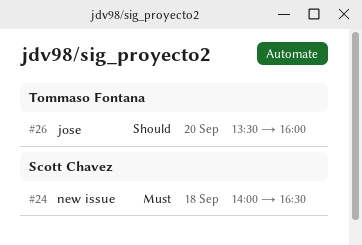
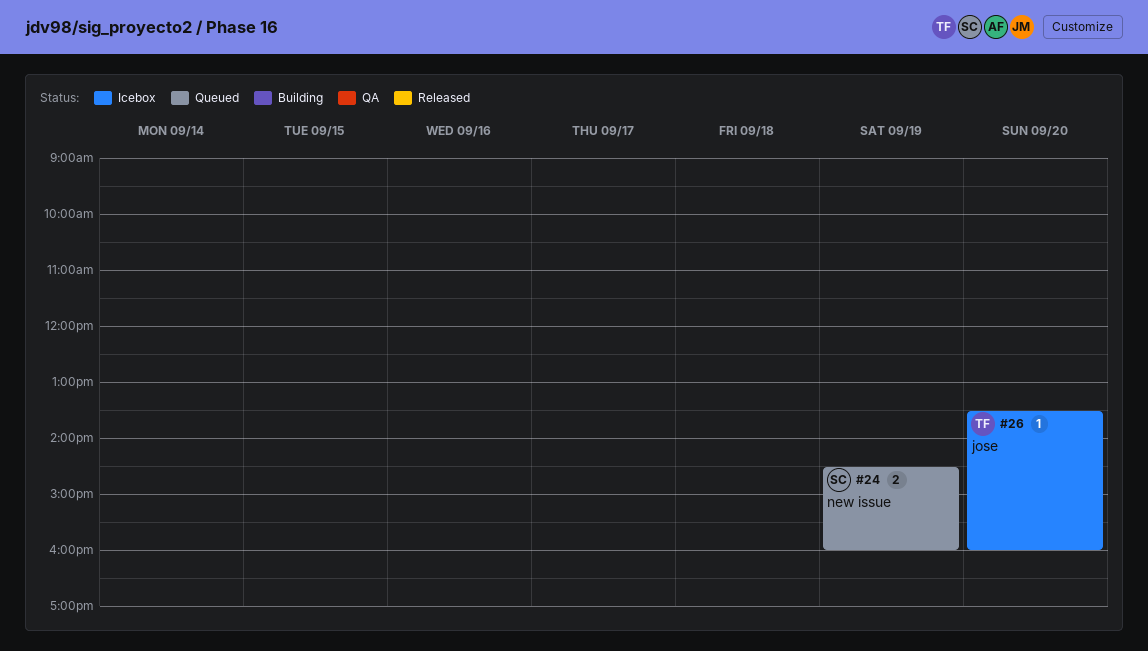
#24, day: Sep 18 -> Sep 19
#24, begins: 14:00 -> 14:30
#24, ends: 16:30 -> 16:00

